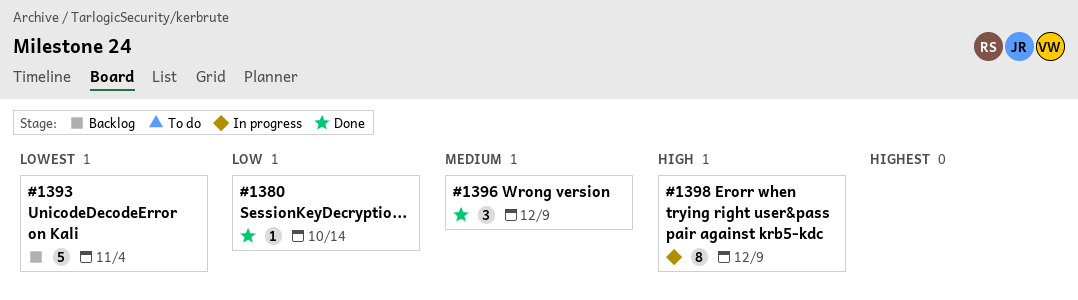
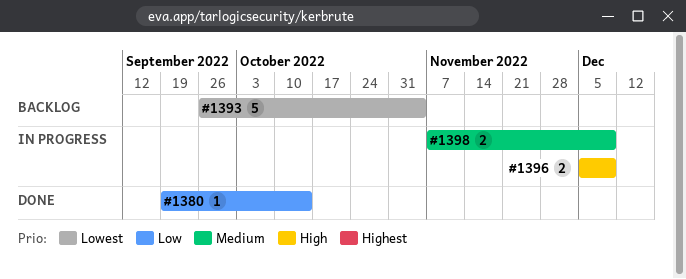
#1396, status: Done -> In progress
#1396, priority: Medium -> High
#1396, estimate: 3 -> 2
#1398, priority: High -> Medium
#1398, estimate: 8 -> 2

